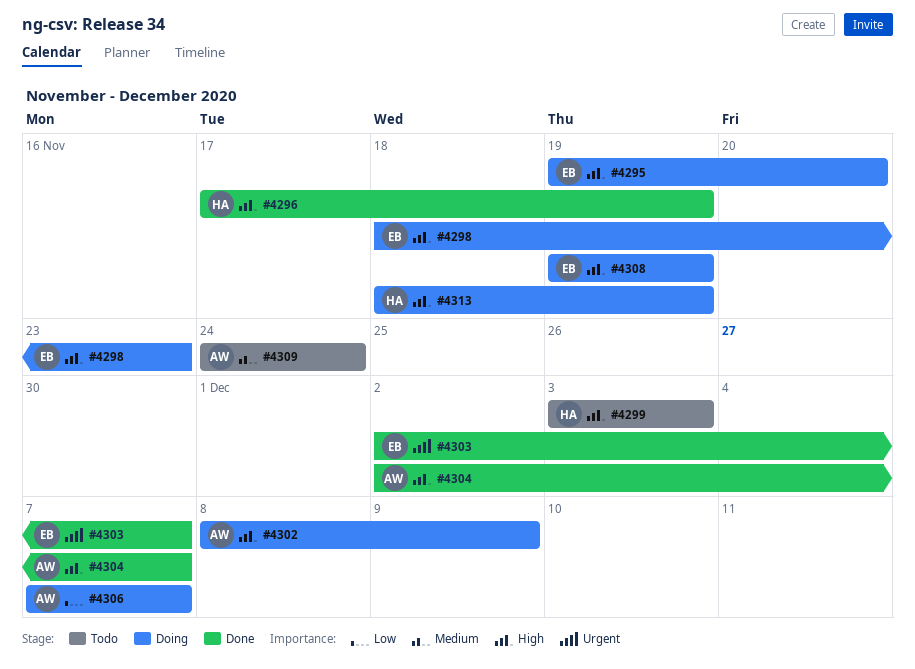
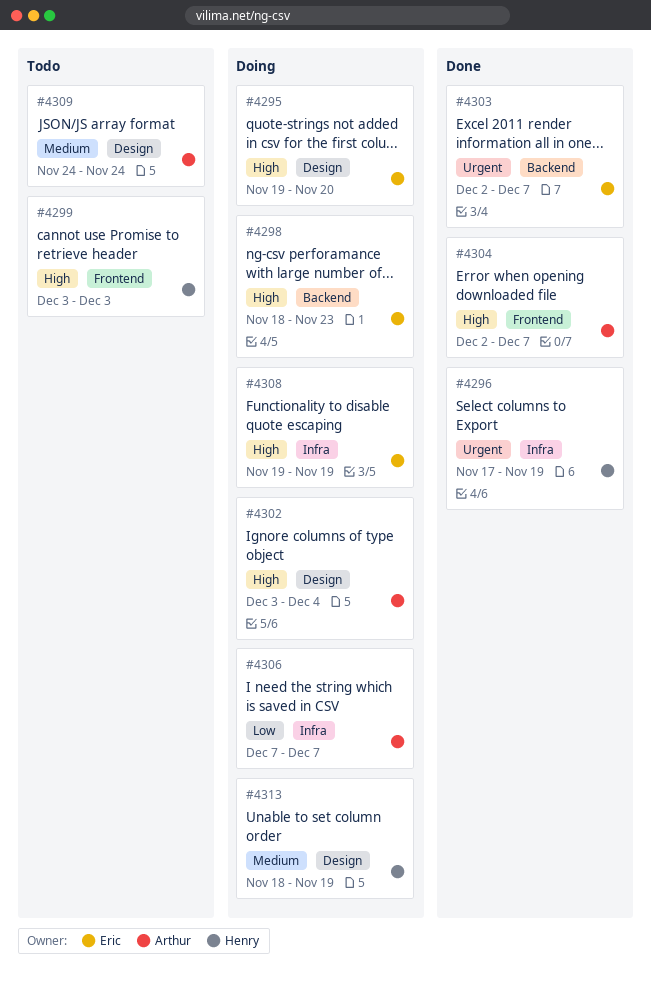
#4296, priority: High -> Urgent
#4302, start: Dec 8 -> Dec 3
#4302, due: Dec 9 -> Dec 4
#4313, priority: High -> Medium

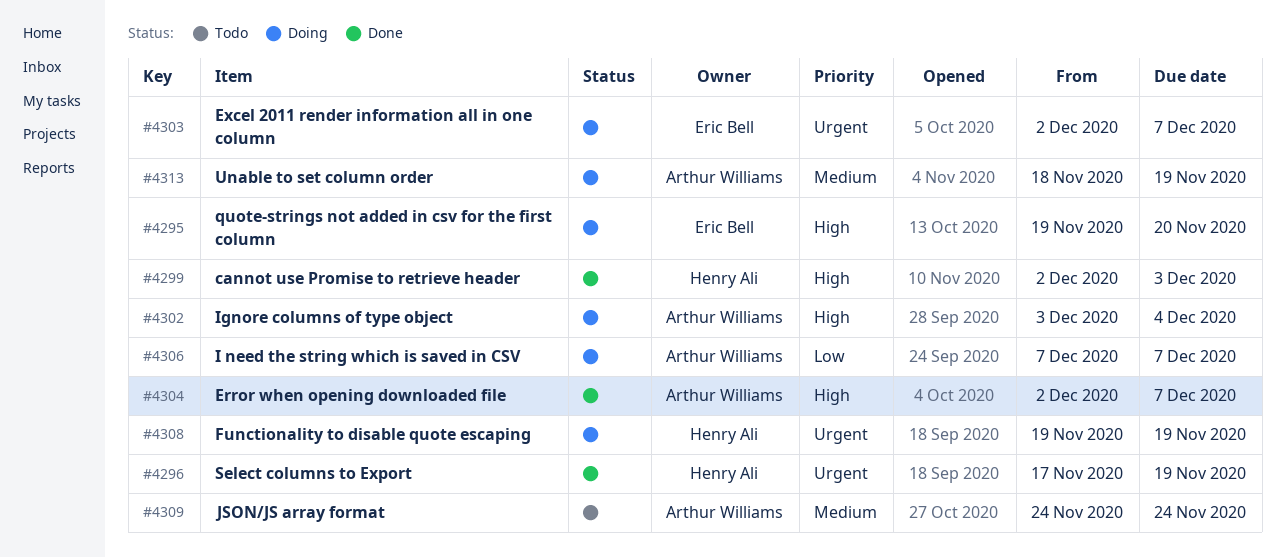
#4298: present -> none
#4299, status: Todo -> Done
#4299, start: Dec 3 -> Dec 2
#4303, status: Done -> Doing
#4308, owner: Eric Bell -> Henry Ali
#4308, priority: High -> Urgent
#4313, owner: Henry Ali -> Arthur Williams

